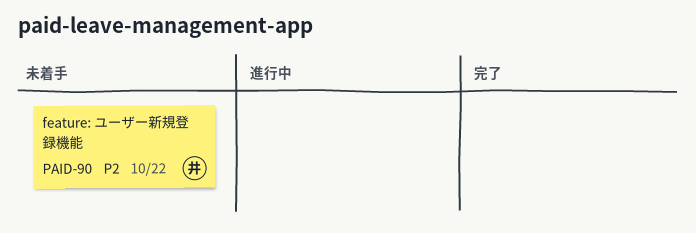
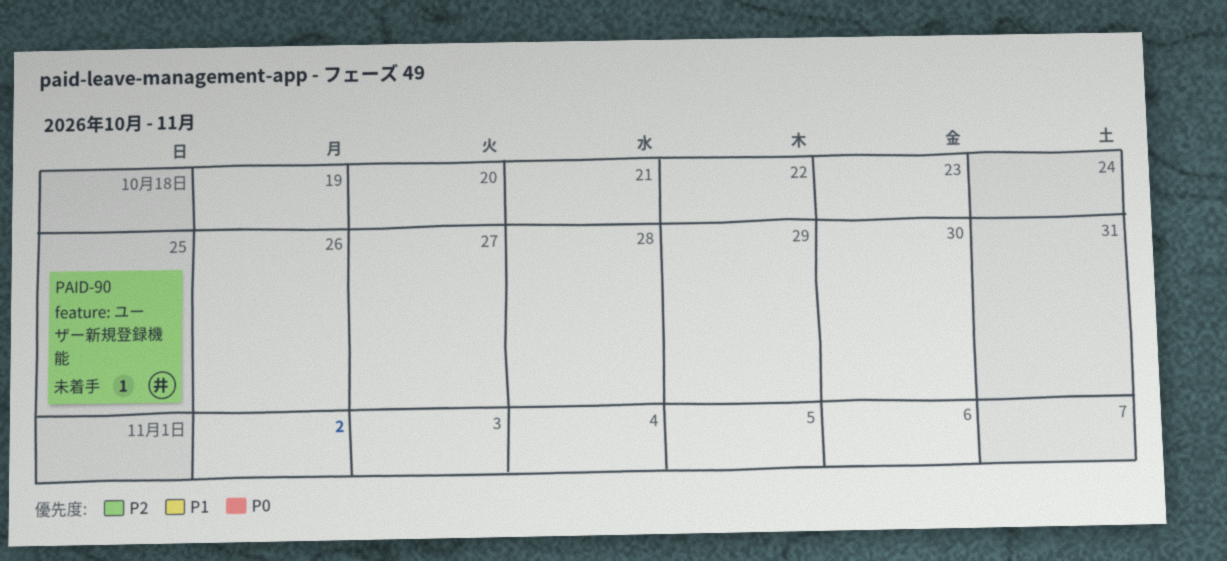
PAID-90, due: Oct 22 -> Oct 25

